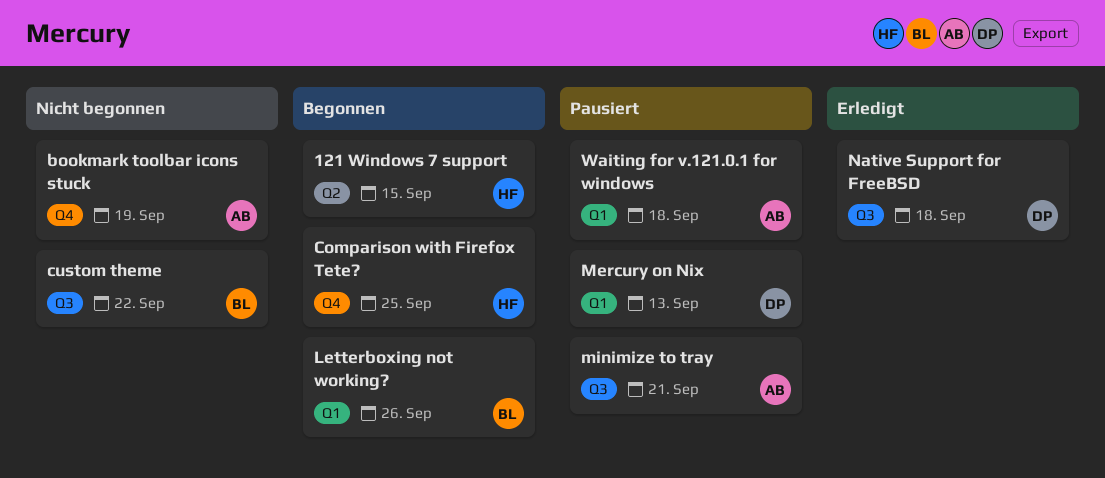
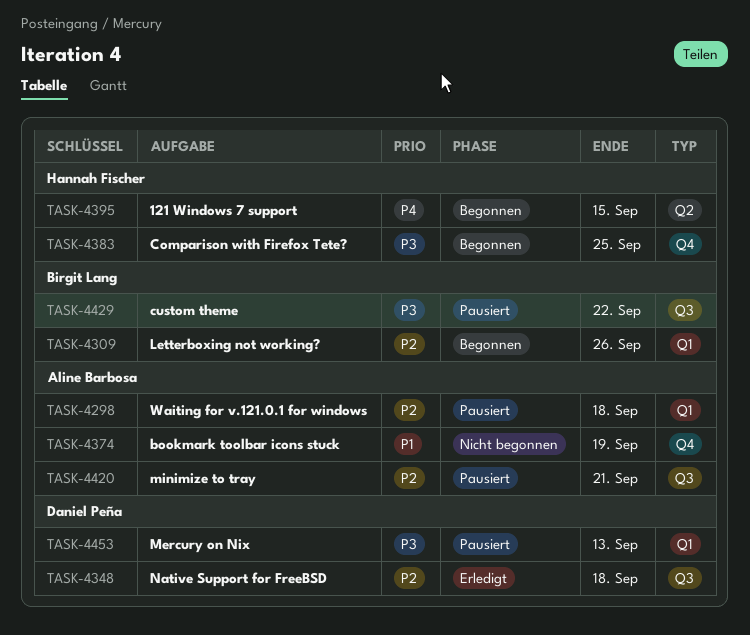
custom theme, status: Nicht begonnen -> Pausiert

